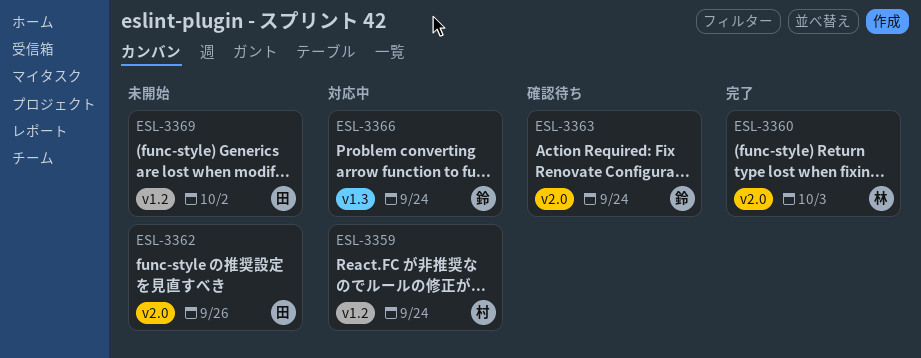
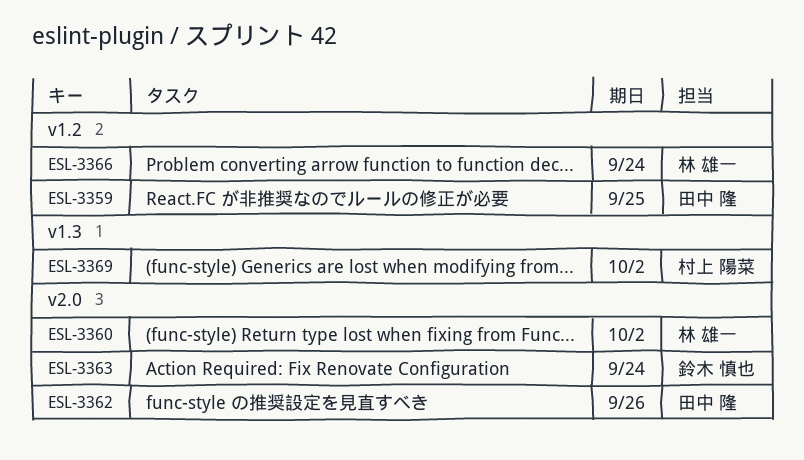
ESL-3359, owner: 村上 陽菜 -> 田中 隆
ESL-3359, due: Sep 24 -> Sep 25
ESL-3360, due: Oct 3 -> Oct 2
ESL-3366, owner: 鈴木 慎也 -> 林 雄一
ESL-3366, label: v1.3 -> v1.2
ESL-3369, owner: 田中 隆 -> 村上 陽菜
ESL-3369, label: v1.2 -> v1.3

